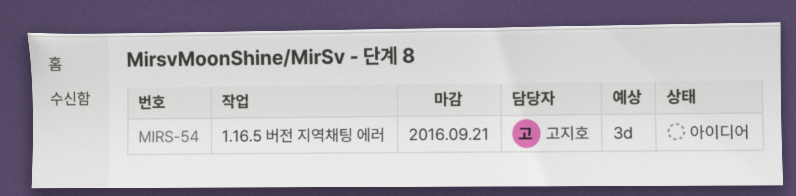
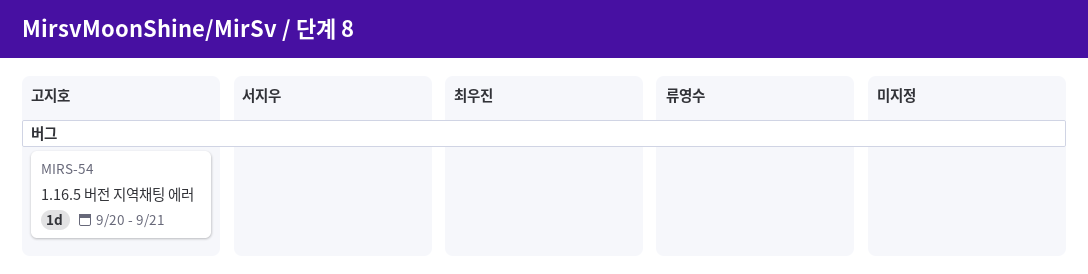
MIRS-54, estimate: 3d -> 1d

